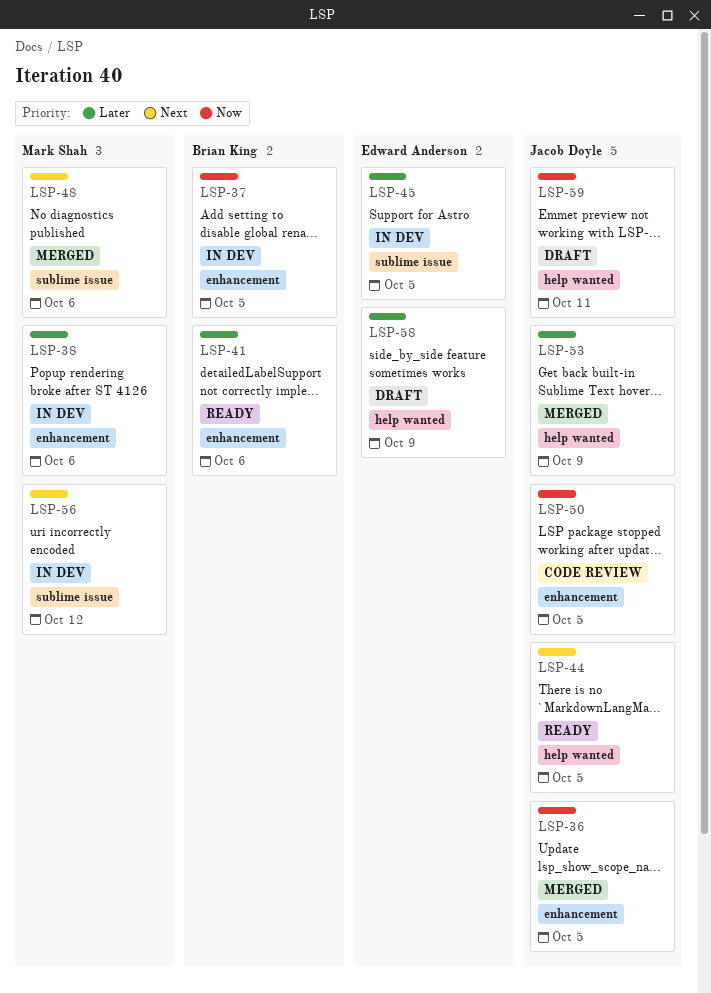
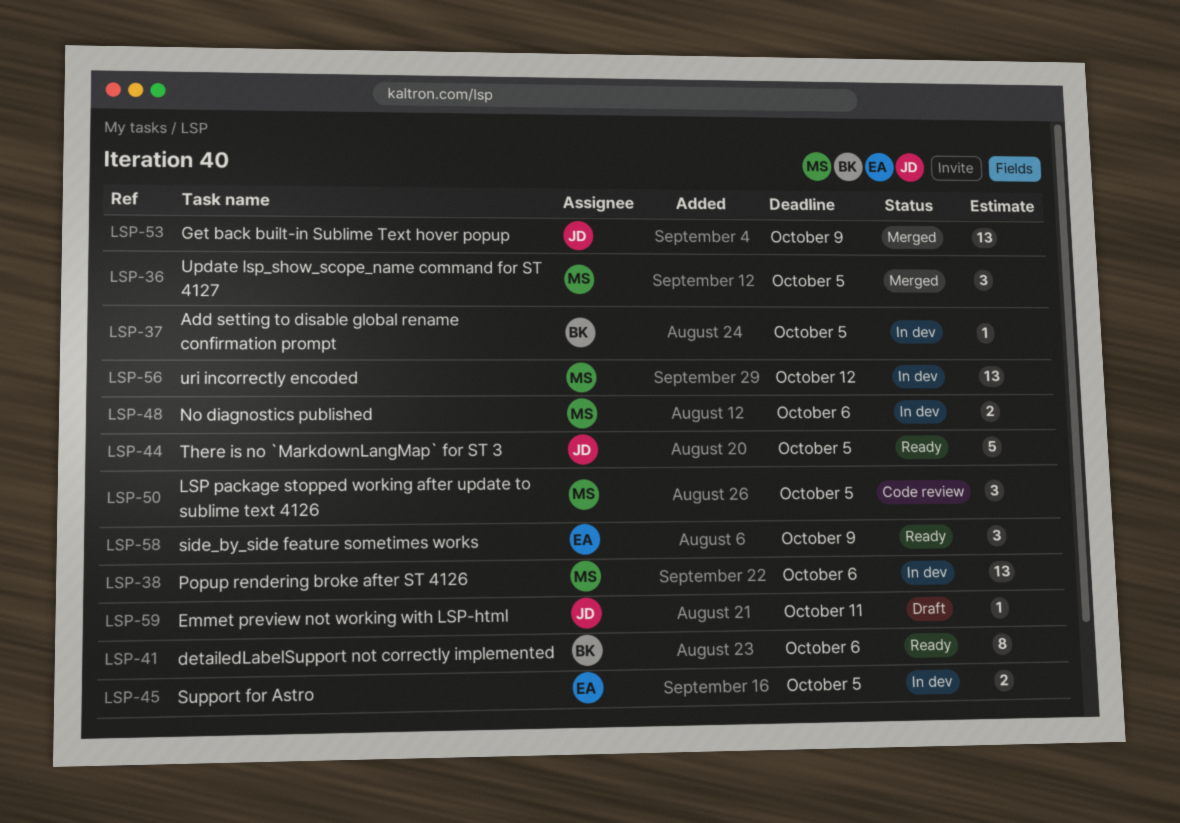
LSP-36, owner: Jacob Doyle -> Mark Shah
LSP-48, status: Merged -> In dev
LSP-50, owner: Jacob Doyle -> Mark Shah
LSP-58, status: Draft -> Ready

